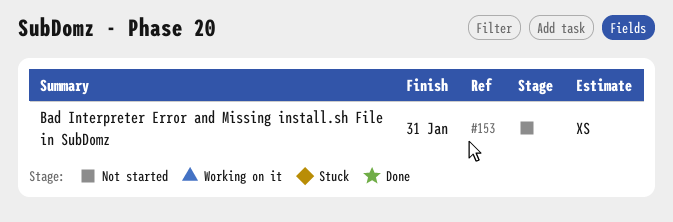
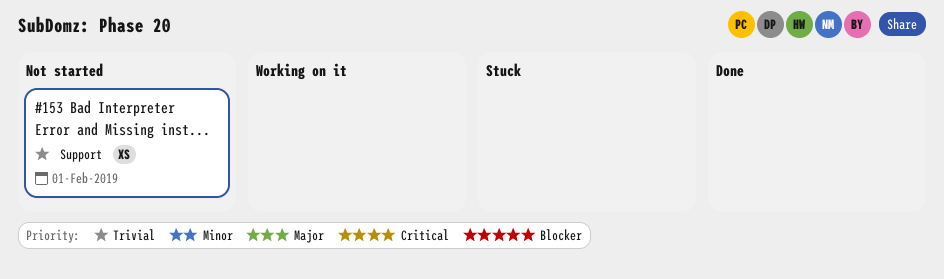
#153, due: Jan 31 -> Feb 1

